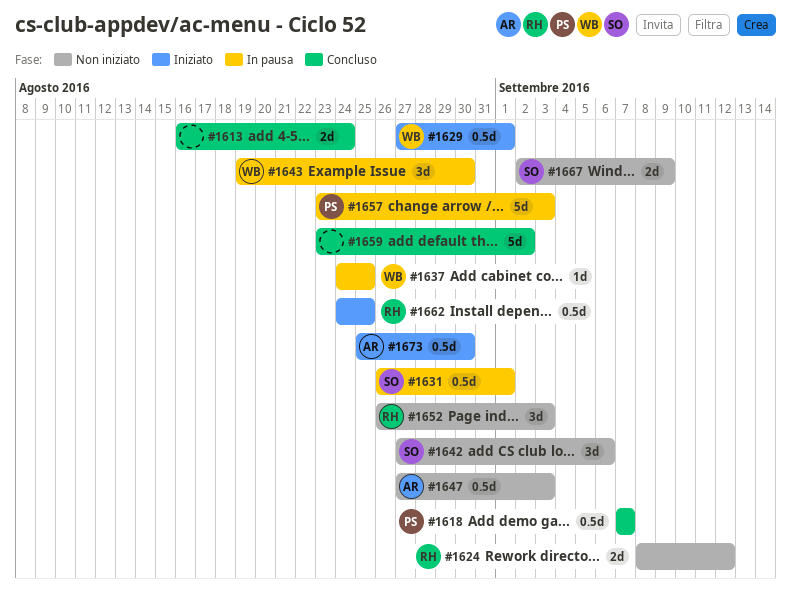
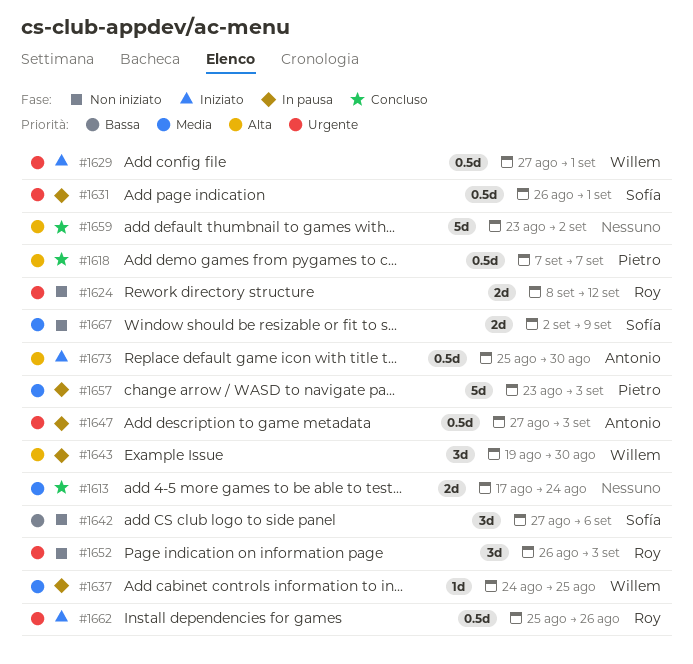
#1613, start: Aug 16 -> Aug 17
#1647, status: Non iniziato -> In pausa
#1662, start: Aug 24 -> Aug 25
#1662, due: Aug 25 -> Aug 26

